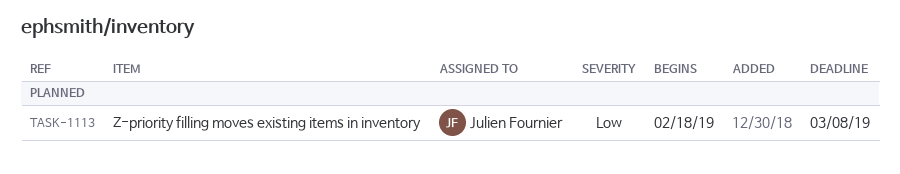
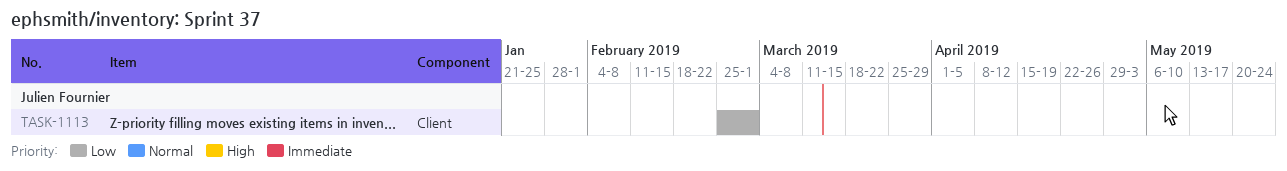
TASK-1113, start: Feb 18 -> Feb 25
TASK-1113, due: Mar 8 -> Mar 1

